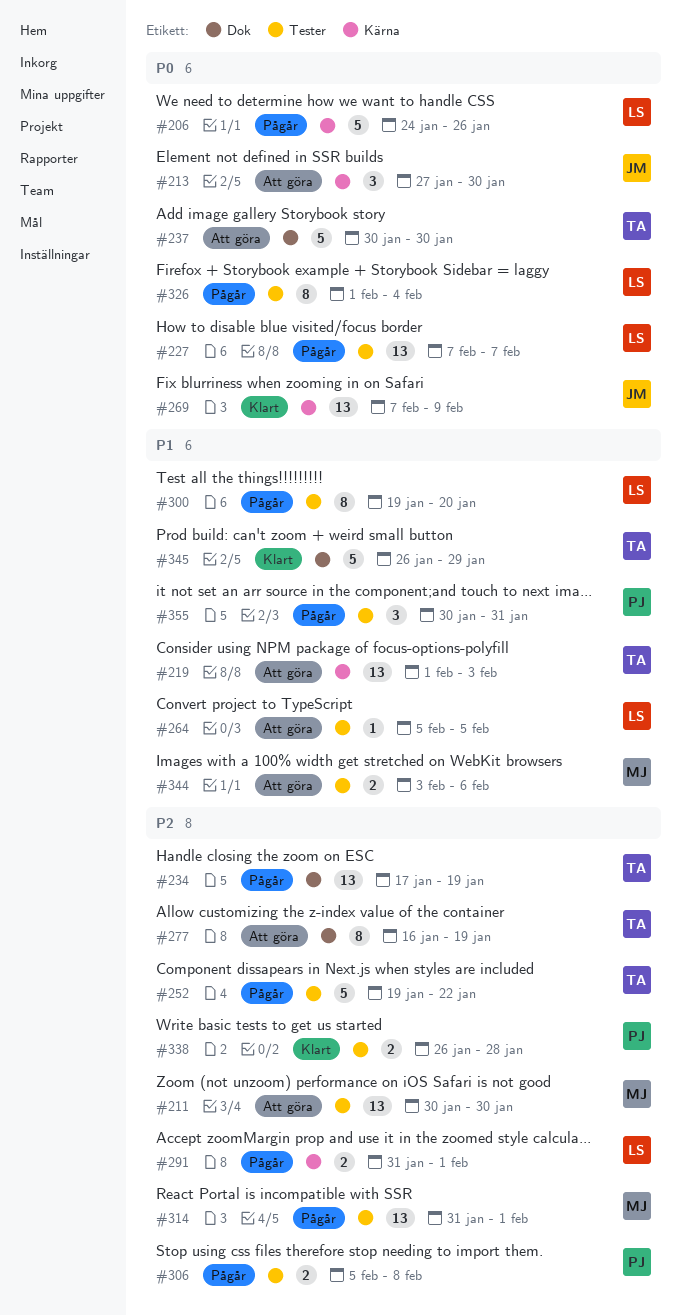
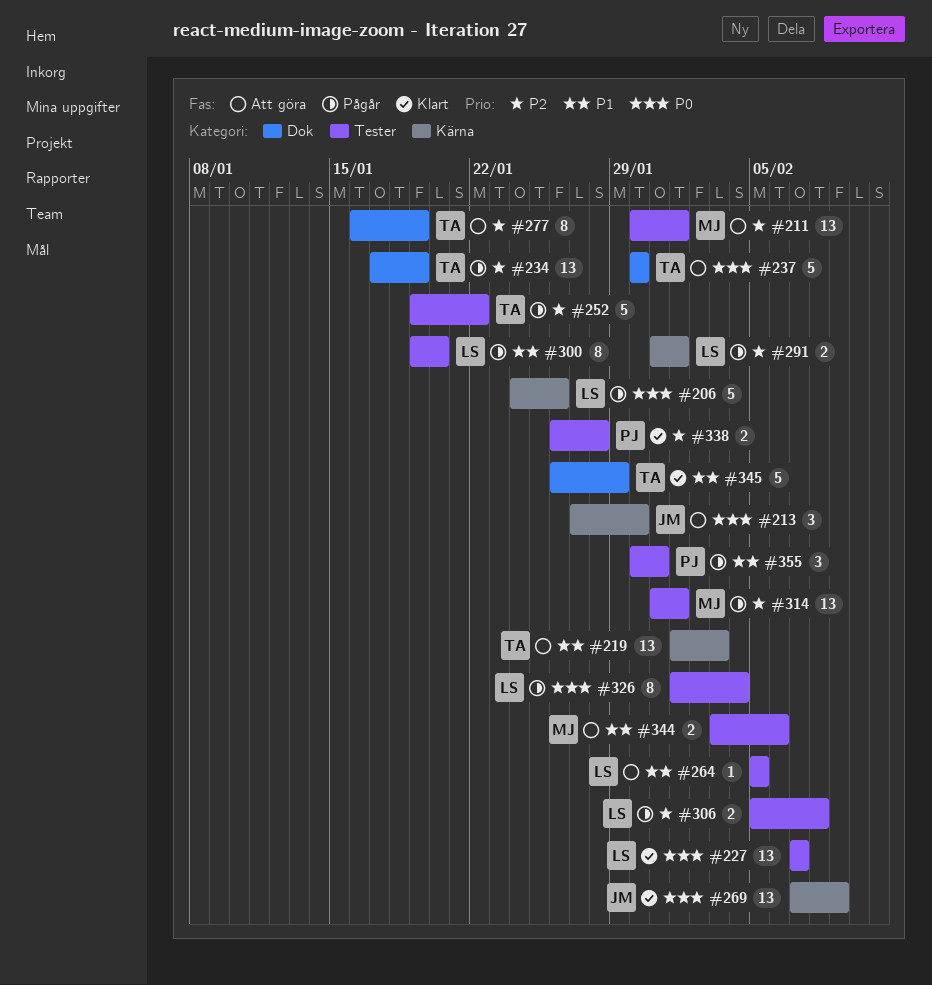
#211, due: Jan 30 -> Feb 1
#227, status: Pågår -> Klart
#306, owner: PJ -> LS

